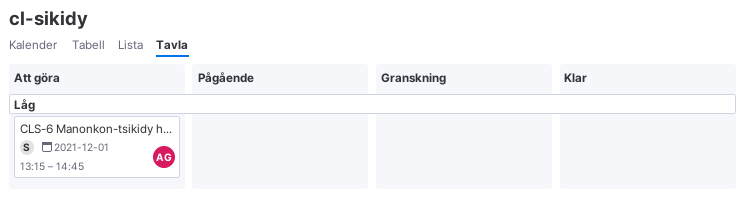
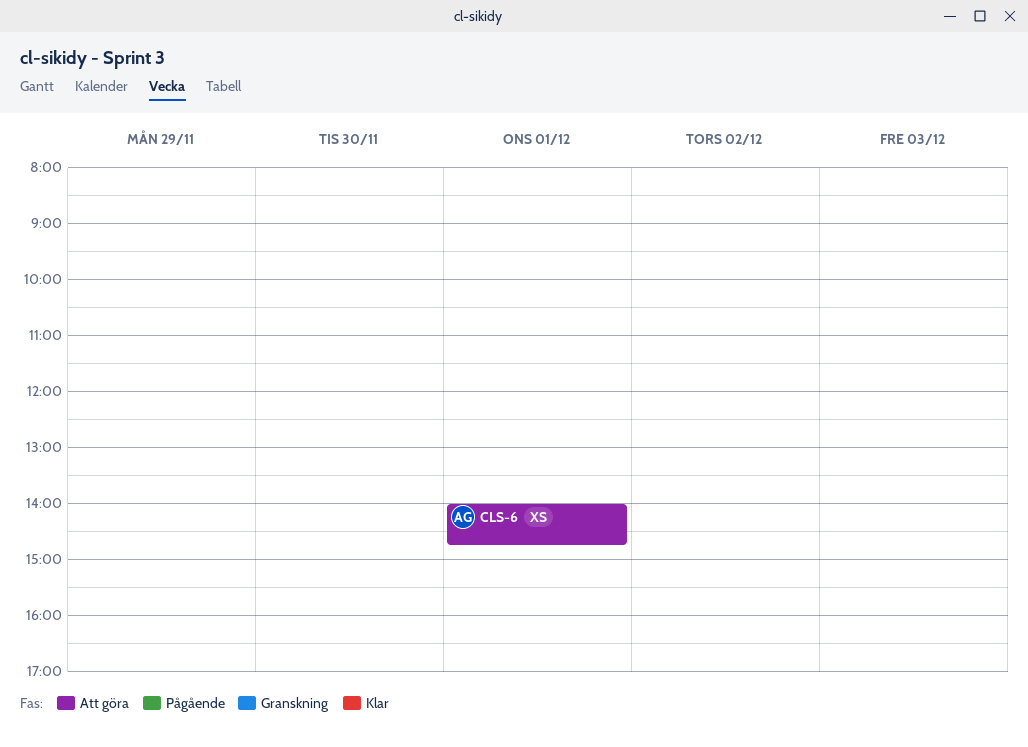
CLS-6, estimate: S -> XS
CLS-6, begins: 13:15 -> 14:00

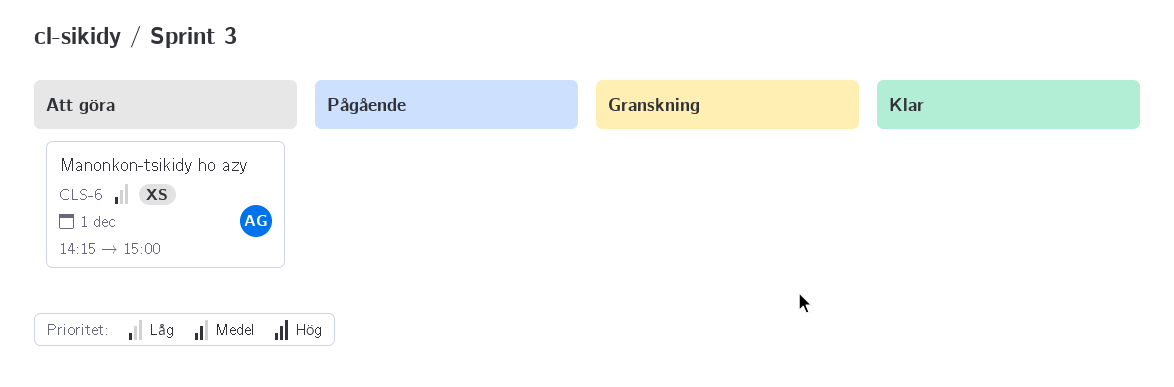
CLS-6, begins: 14:00 -> 14:15
CLS-6, ends: 14:45 -> 15:00

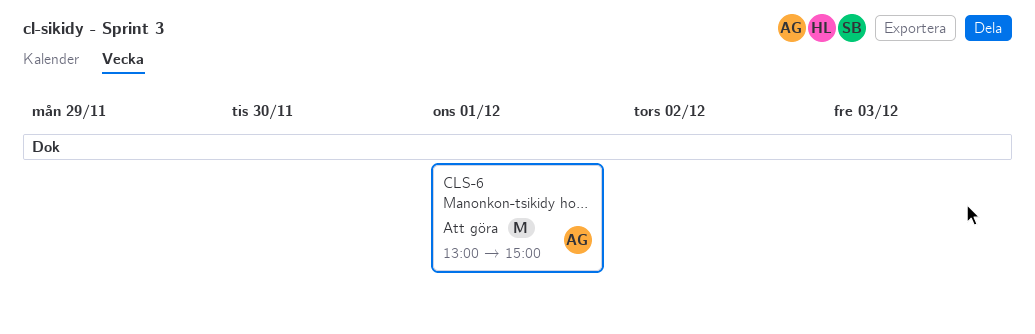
CLS-6, estimate: XS -> M
CLS-6, begins: 14:15 -> 13:00

